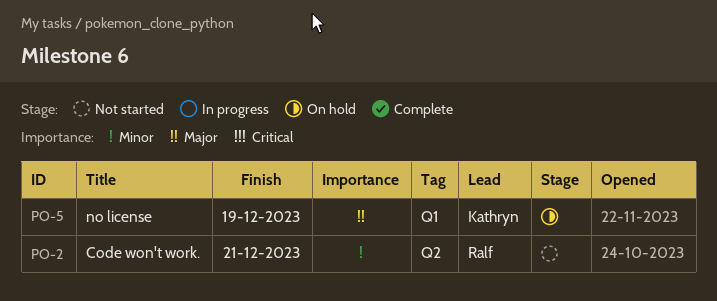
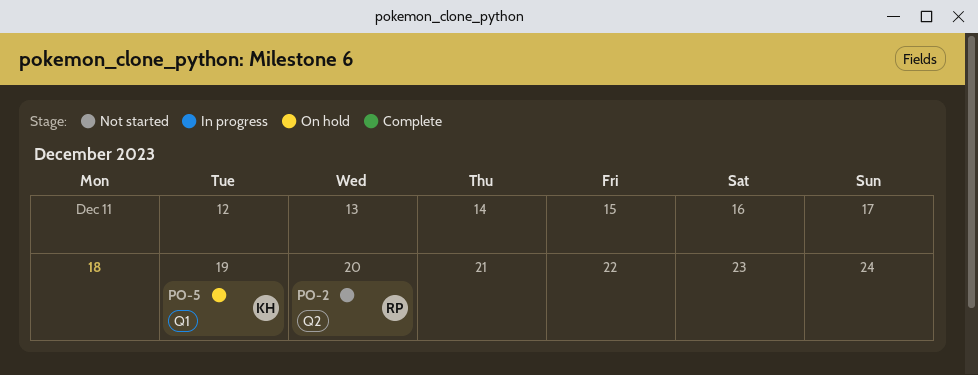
PO-2, due: Dec 21 -> Dec 20

